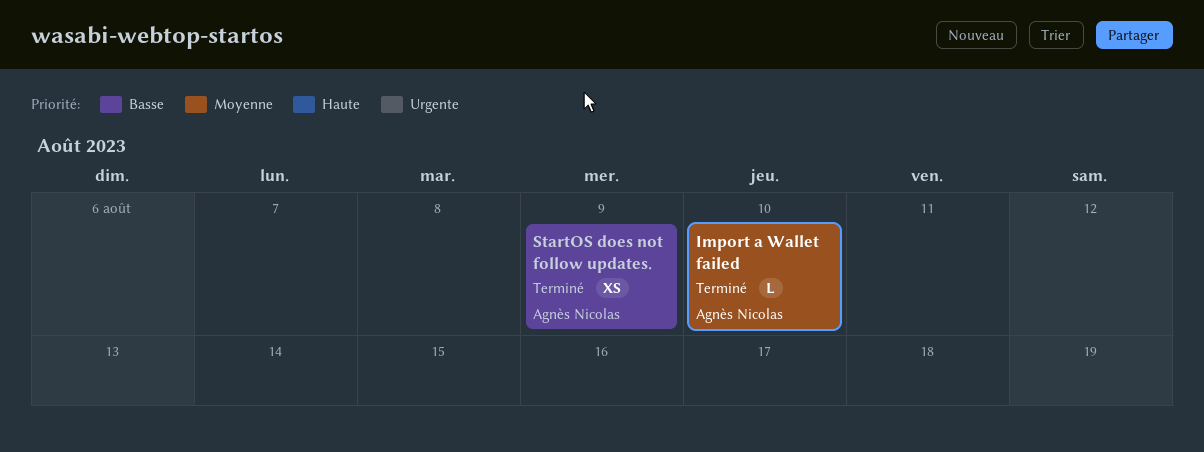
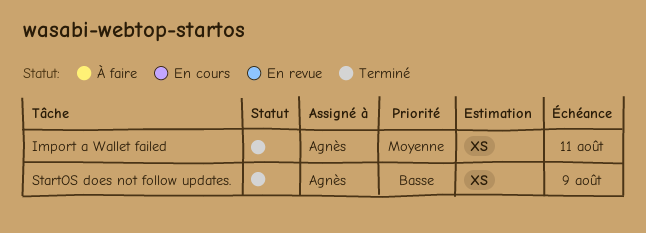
Import a Wallet failed, estimate: L -> XS
Import a Wallet failed, due: Aug 10 -> Aug 11

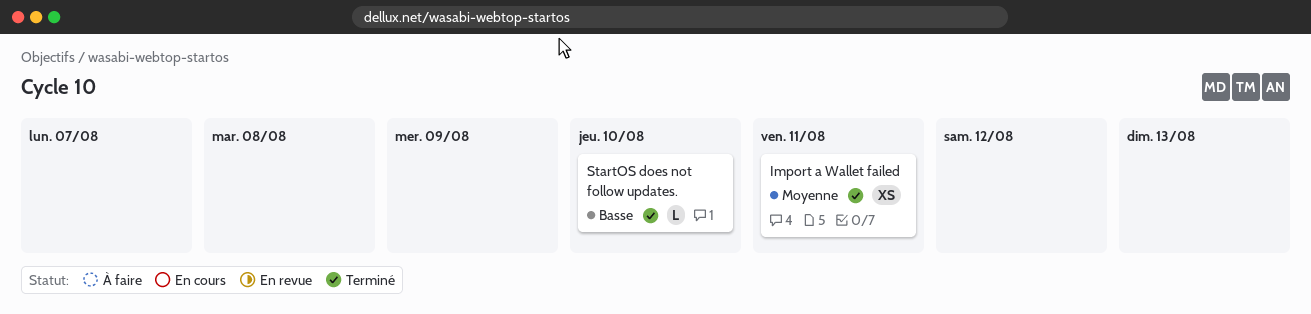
StartOS does not follow updates., estimate: XS -> L
StartOS does not follow updates., due: Aug 9 -> Aug 10

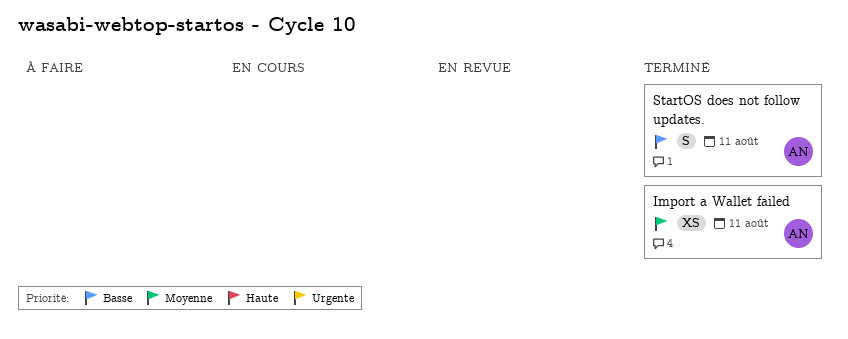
StartOS does not follow updates., estimate: L -> S
StartOS does not follow updates., due: Aug 10 -> Aug 11

